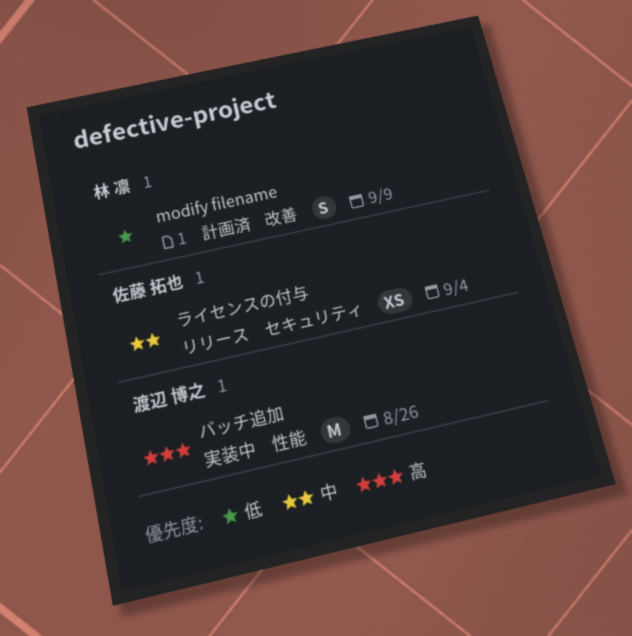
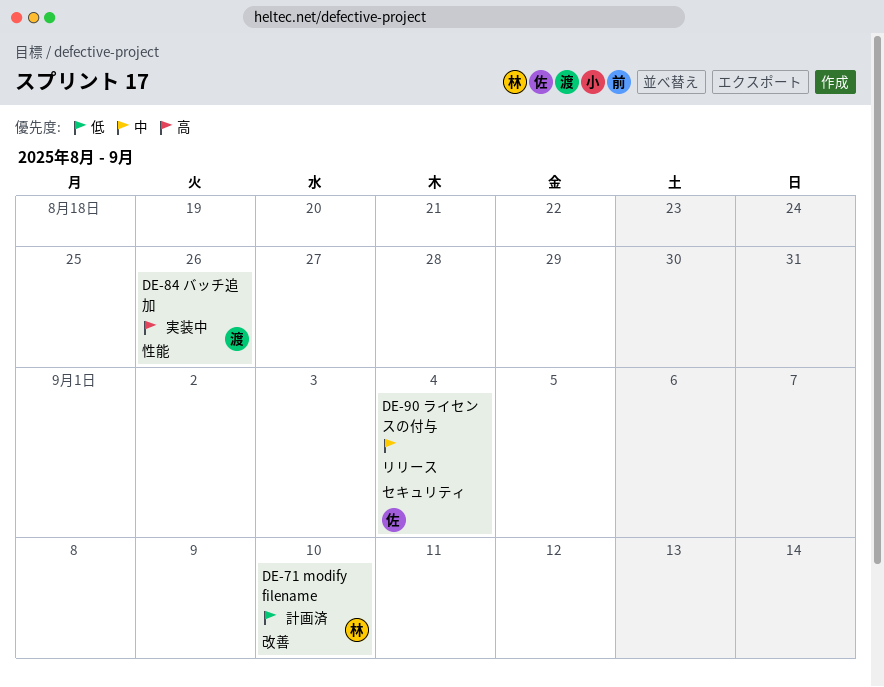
modify filename, due: Sep 9 -> Sep 10

